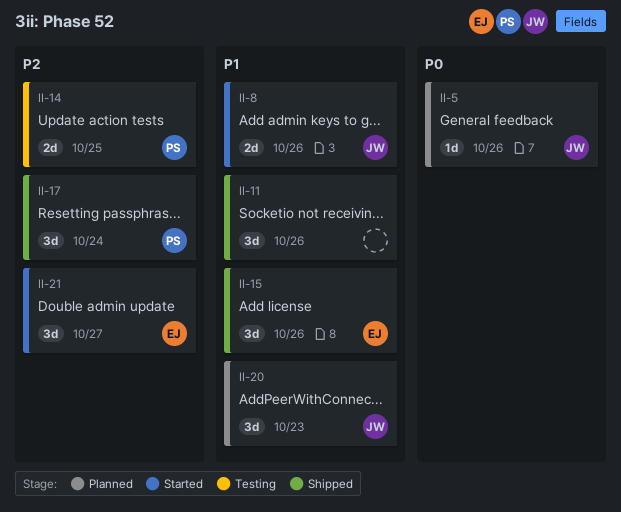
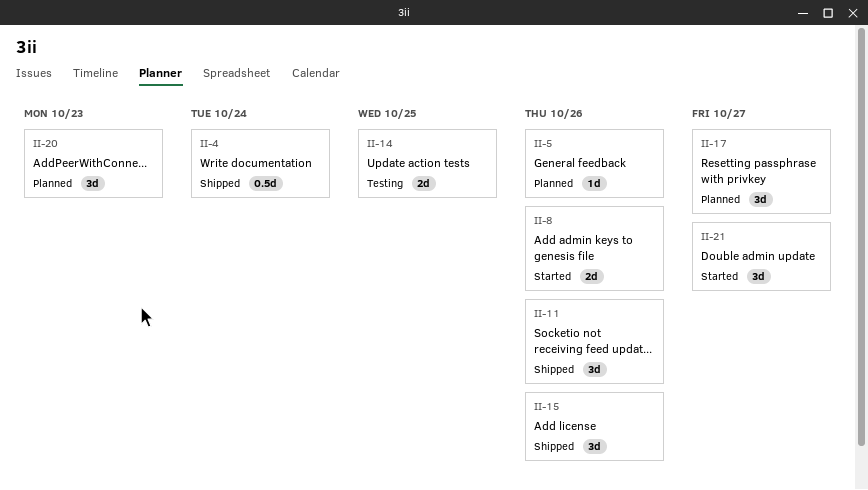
II-4: none -> present
II-17, status: Shipped -> Planned
II-17, due: Oct 24 -> Oct 27

